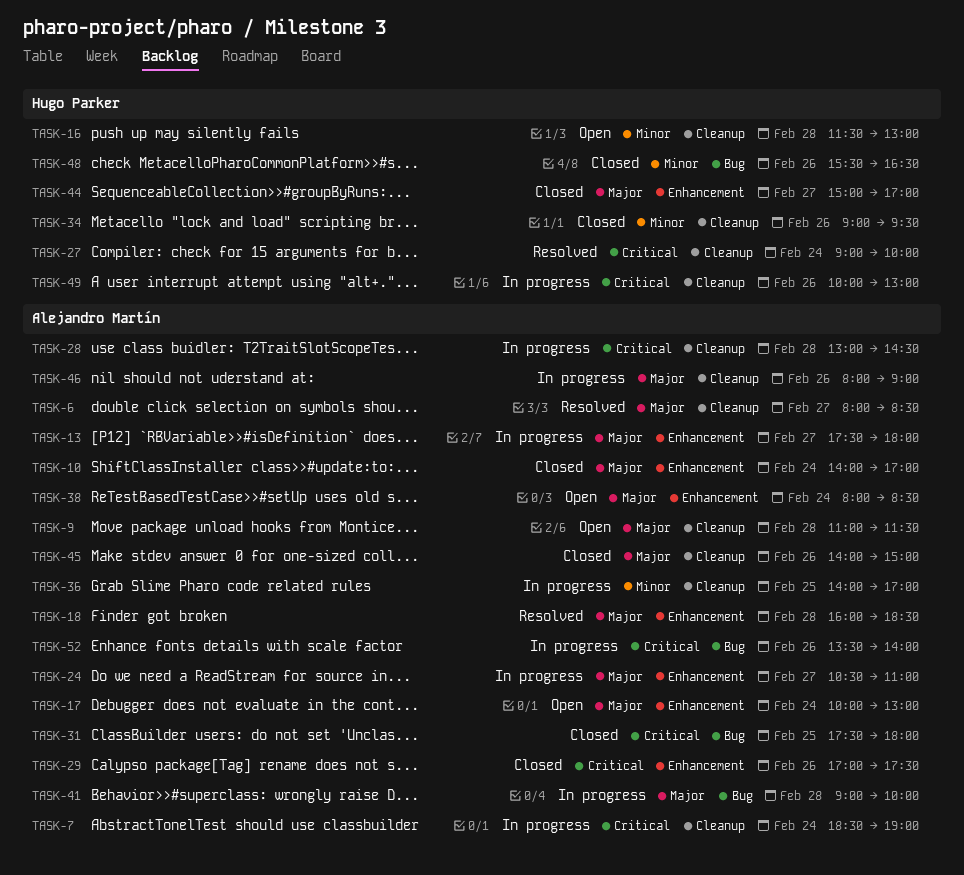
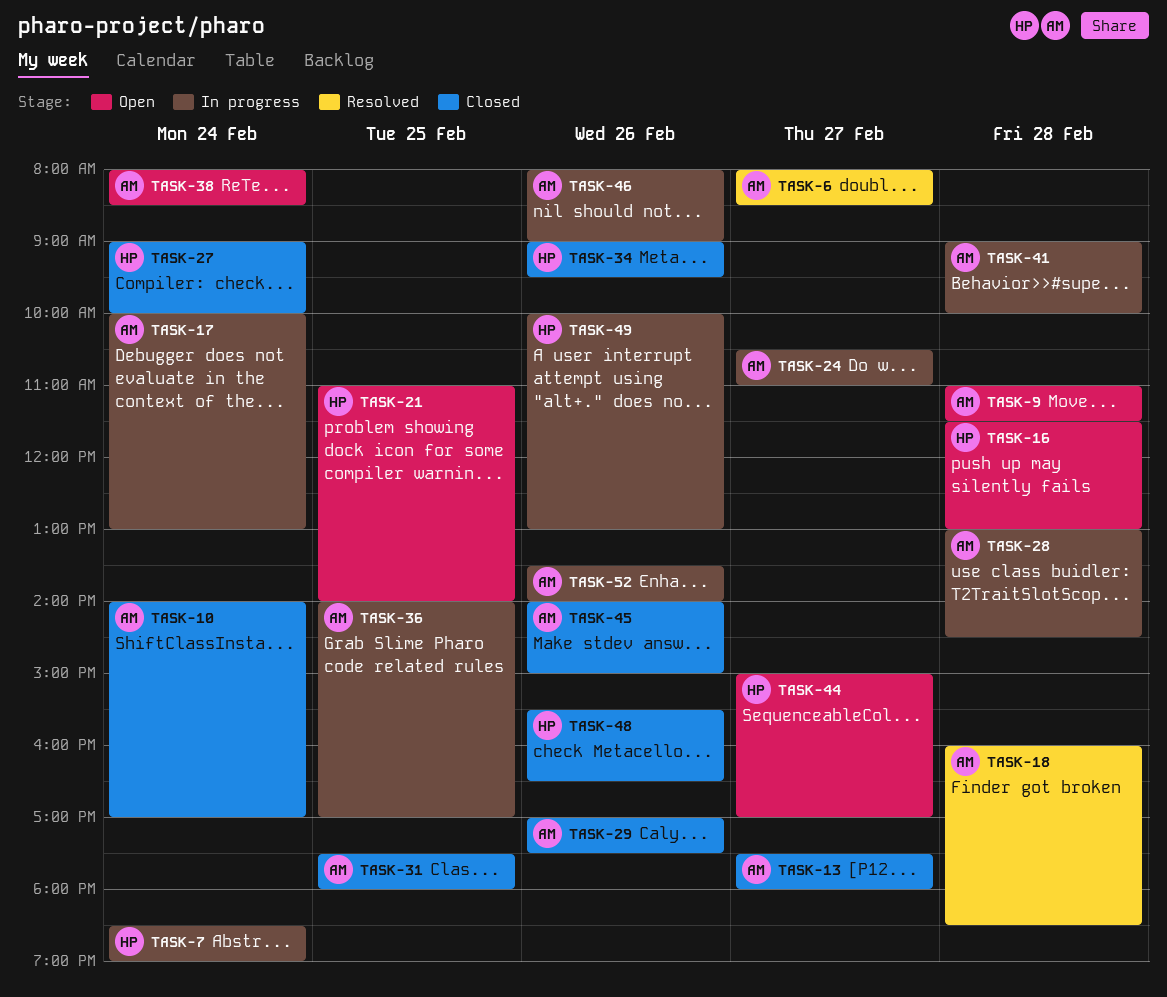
TASK-7, owner: Alejandro Martín -> Hugo Parker
TASK-13, status: In progress -> Closed
TASK-17, status: Open -> In progress
TASK-21: none -> present
TASK-27, status: Resolved -> Closed
TASK-44, status: Closed -> Open

